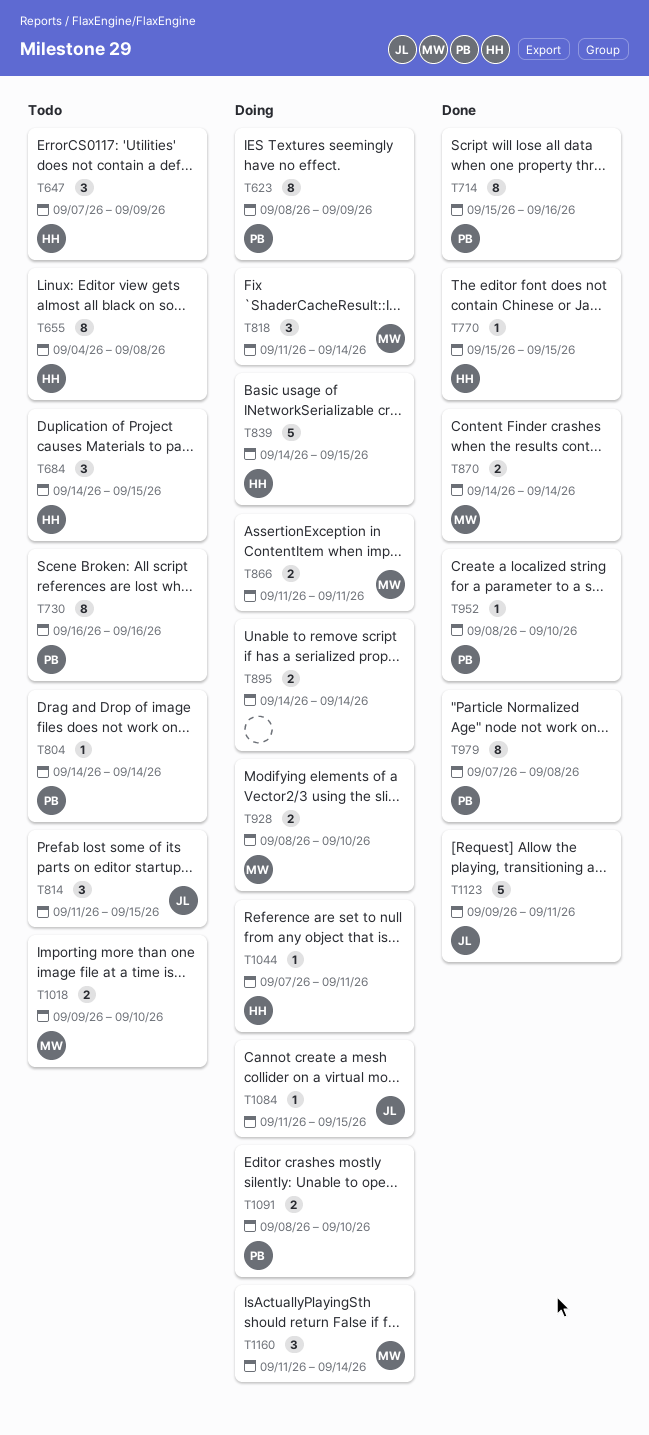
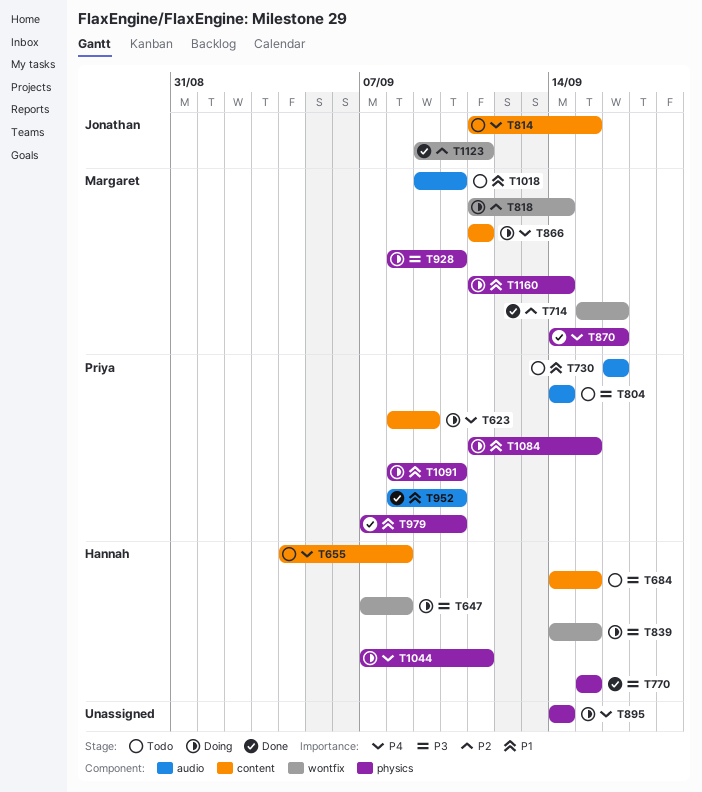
T647, status: Todo -> Doing
T647, due: Sep 9 -> Sep 8
T714, owner: Priya -> Margaret
T870, due: Sep 14 -> Sep 16
T979, due: Sep 8 -> Sep 10
T1084, owner: Jonathan -> Priya

